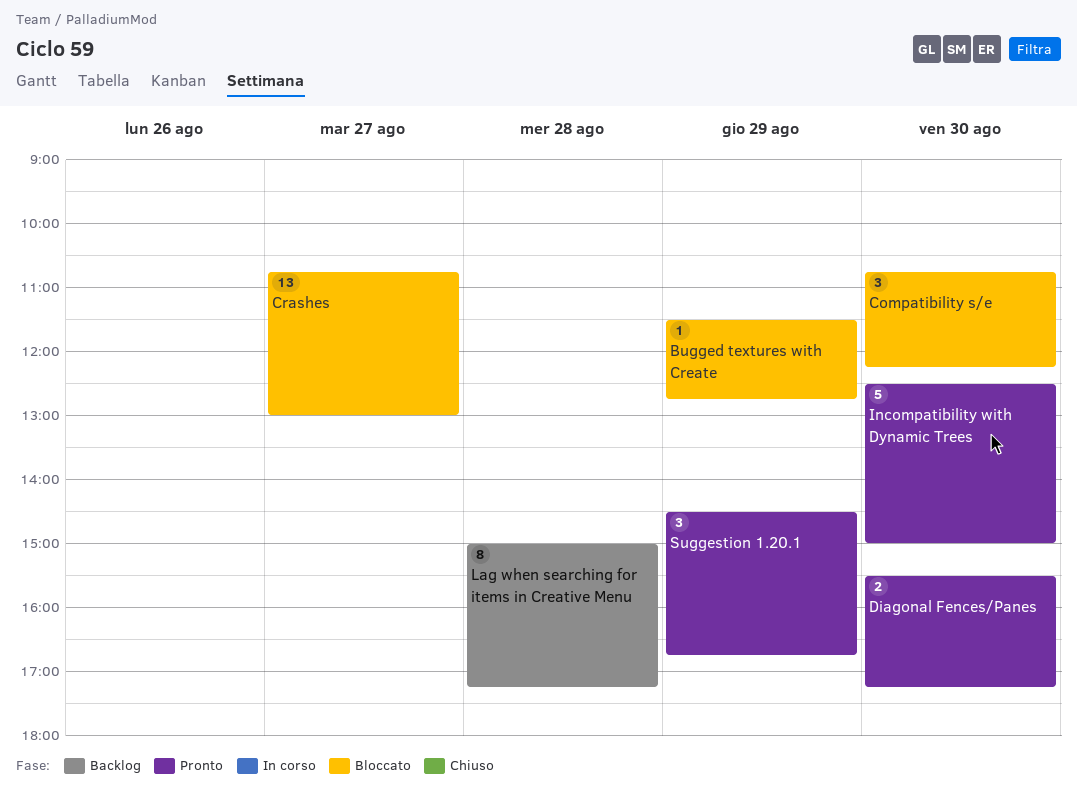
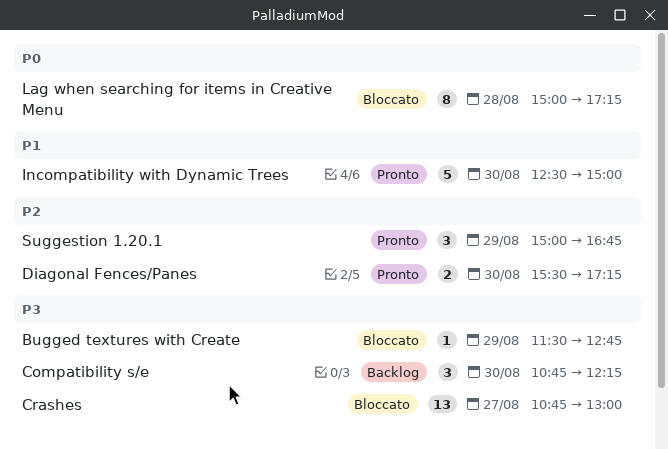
Compatibility s/e, status: Bloccato -> Backlog
Lag when searching for items in Creative Menu, status: Backlog -> Bloccato
Suggestion 1.20.1, begins: 14:30 -> 15:00

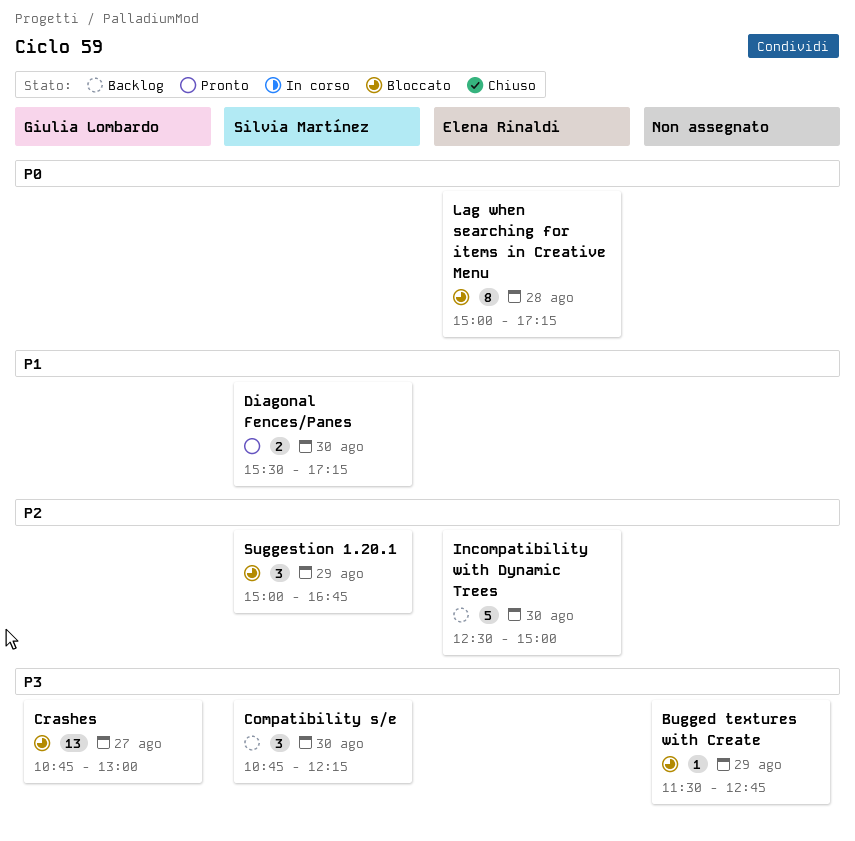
Diagonal Fences/Panes, priority: P2 -> P1
Incompatibility with Dynamic Trees, status: Pronto -> Backlog
Incompatibility with Dynamic Trees, priority: P1 -> P2
Suggestion 1.20.1, status: Pronto -> Bloccato

